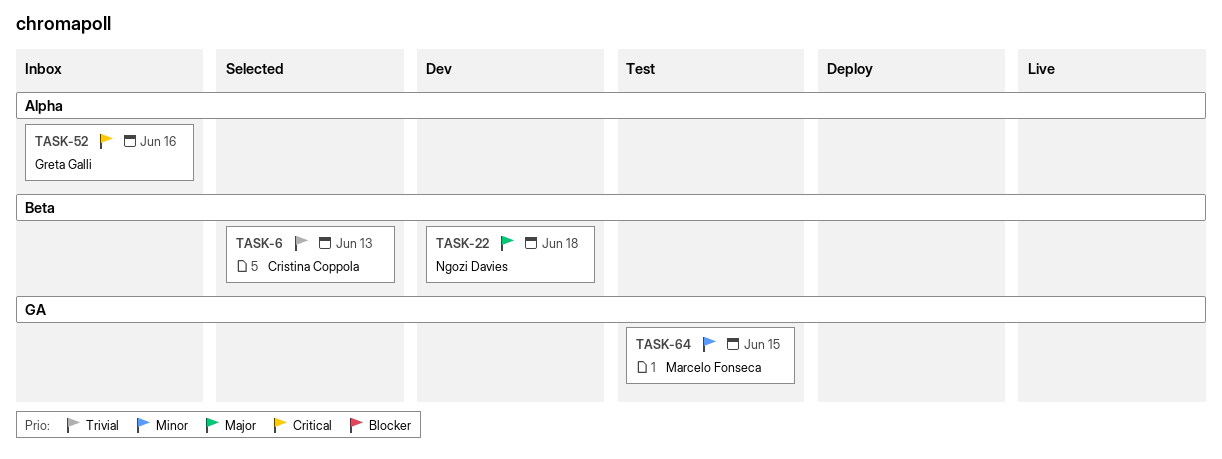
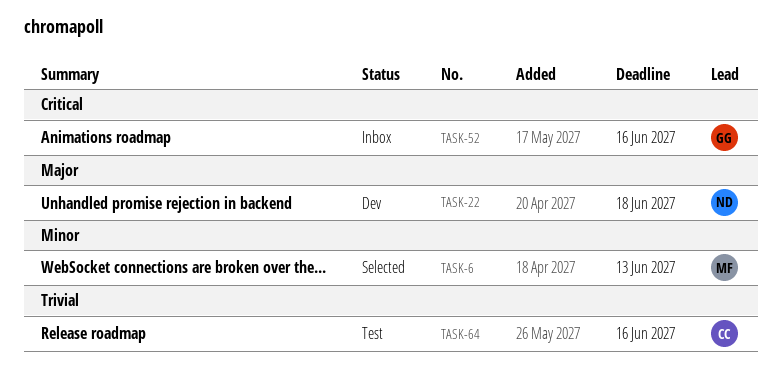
TASK-6, owner: Cristina Coppola -> Marcelo Fonseca
TASK-6, priority: Trivial -> Minor
TASK-64, owner: Marcelo Fonseca -> Cristina Coppola
TASK-64, priority: Minor -> Trivial
TASK-64, due: Jun 15 -> Jun 16

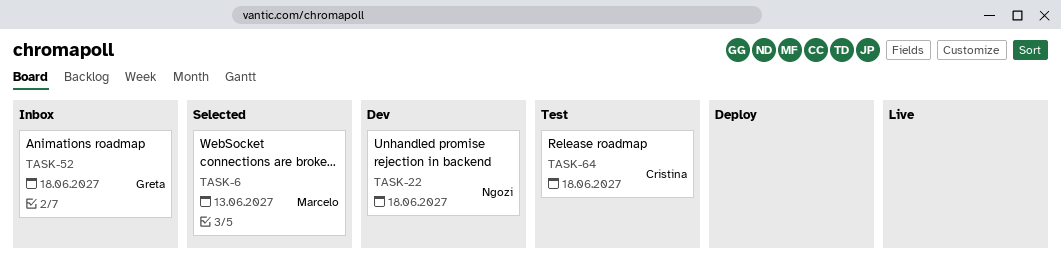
TASK-52, due: Jun 16 -> Jun 18
TASK-64, due: Jun 16 -> Jun 18

